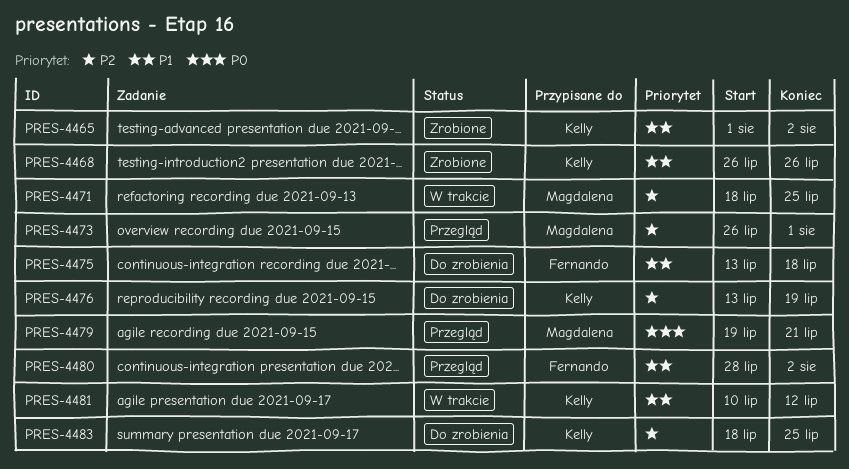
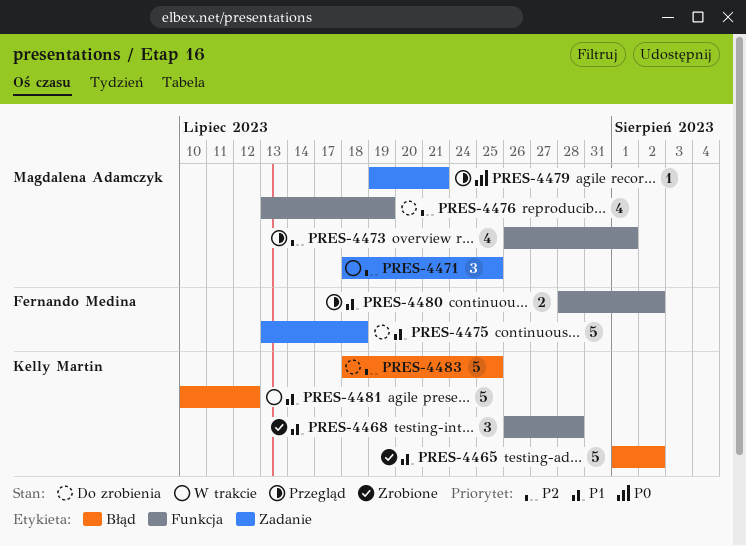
PRES-4468, due: Jul 26 -> Jul 28
PRES-4476, owner: Kelly Martin -> Magdalena Adamczyk

